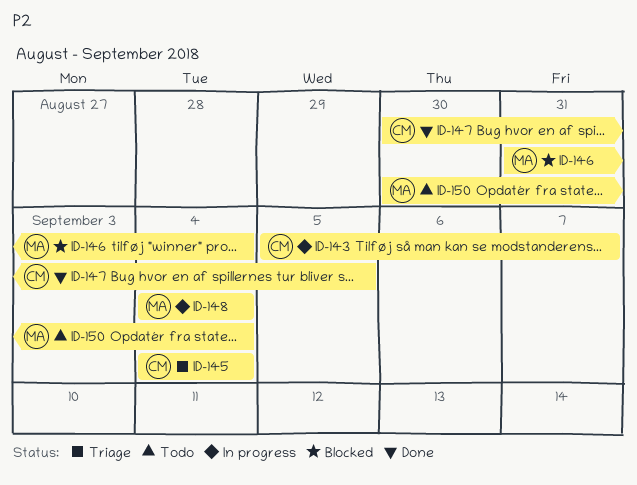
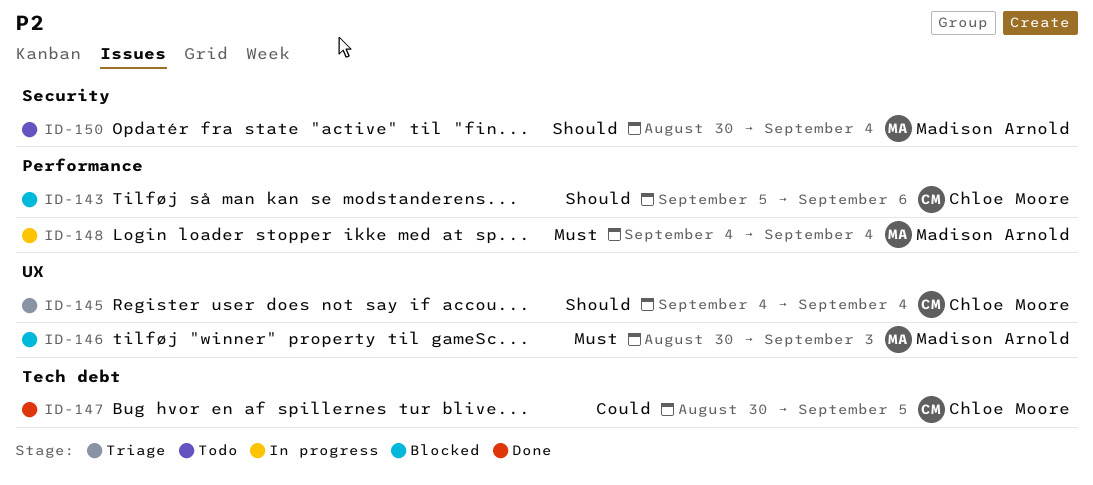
ID-143, status: In progress -> Blocked
ID-143, due: Sep 7 -> Sep 6
ID-146, start: Aug 31 -> Aug 30
ID-146, due: Sep 4 -> Sep 3

